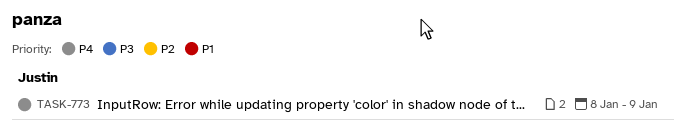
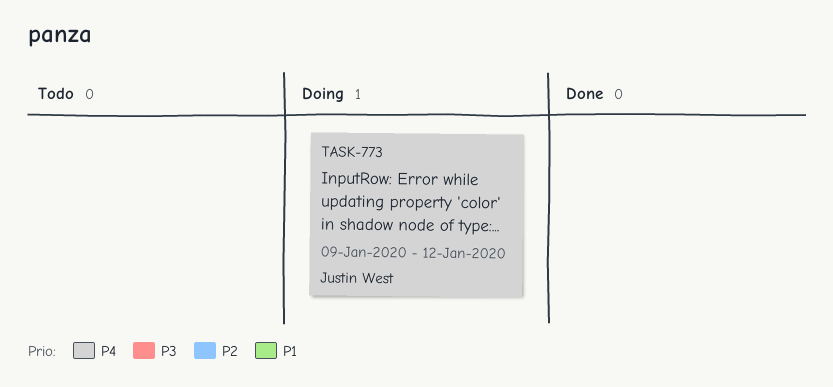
TASK-773, start: Jan 8 -> Jan 9
TASK-773, due: Jan 9 -> Jan 12

